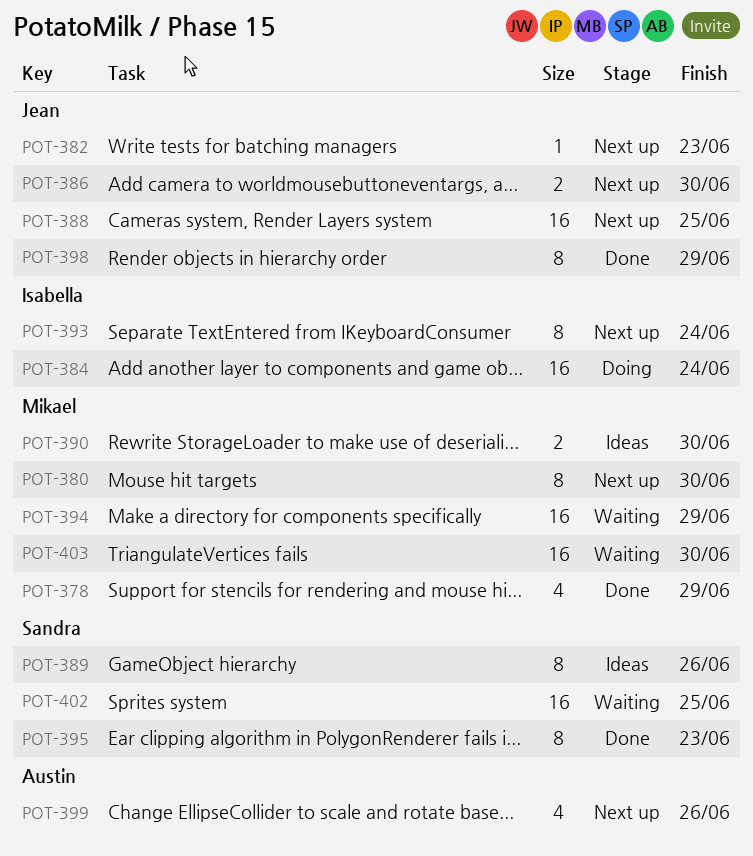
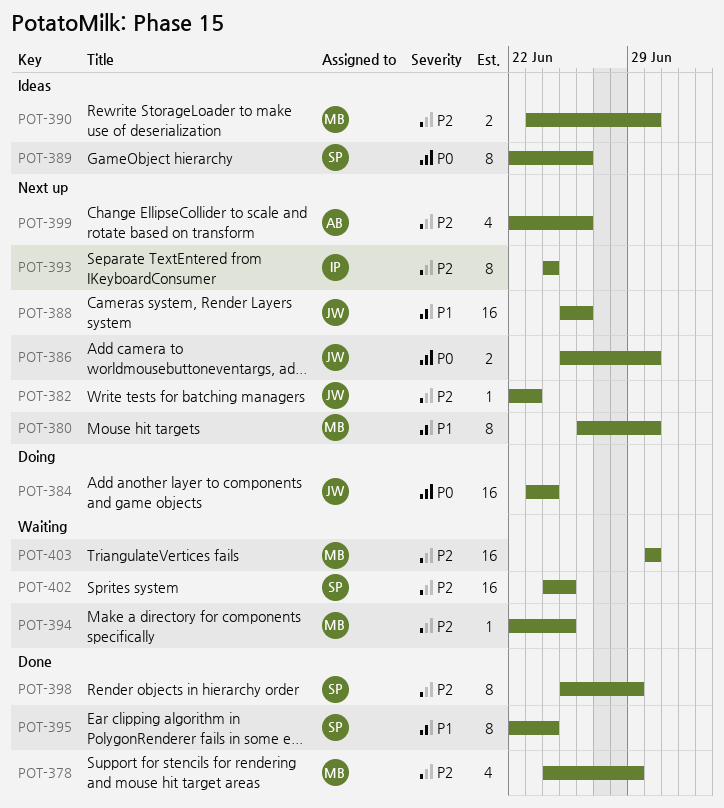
POT-384, owner: Isabella -> Jean
POT-388, due: Jun 25 -> Jun 26
POT-394, estimate: 16 -> 1
POT-394, due: Jun 29 -> Jun 25
POT-395, due: Jun 23 -> Jun 24
POT-398, owner: Jean -> Sandra

